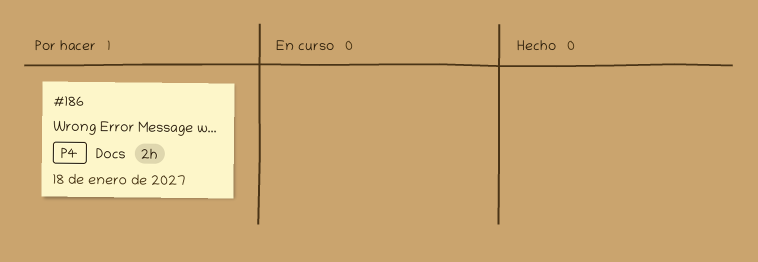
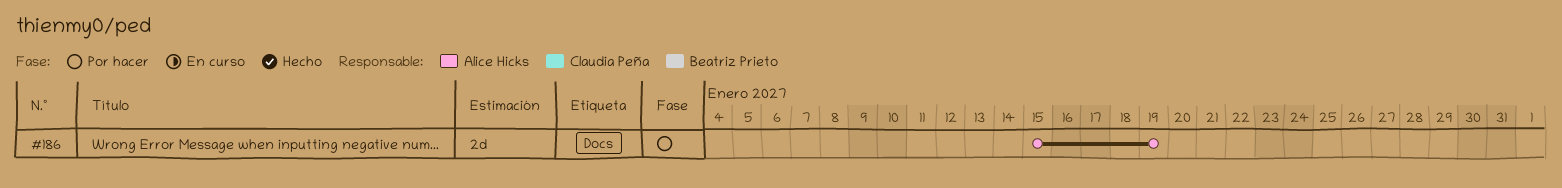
#186, estimate: 2h -> 2d
#186, due: Jan 18 -> Jan 19

